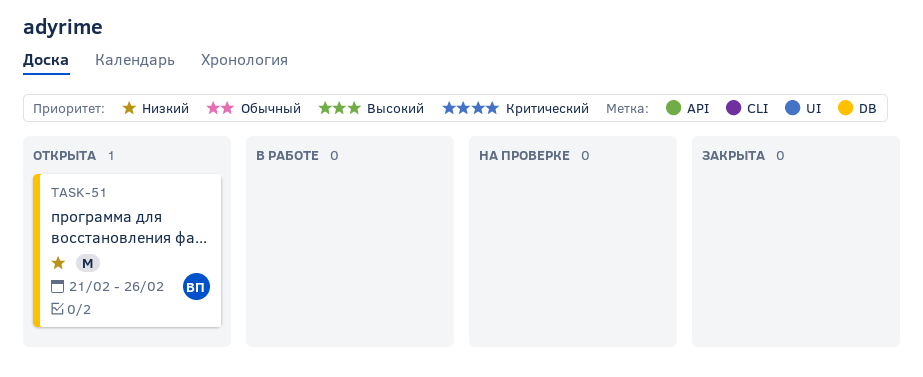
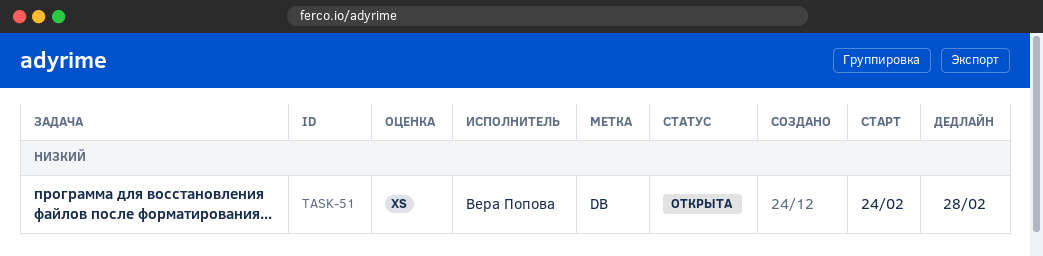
TASK-51, estimate: M -> XS
TASK-51, start: Feb 21 -> Feb 24
TASK-51, due: Feb 26 -> Feb 28

